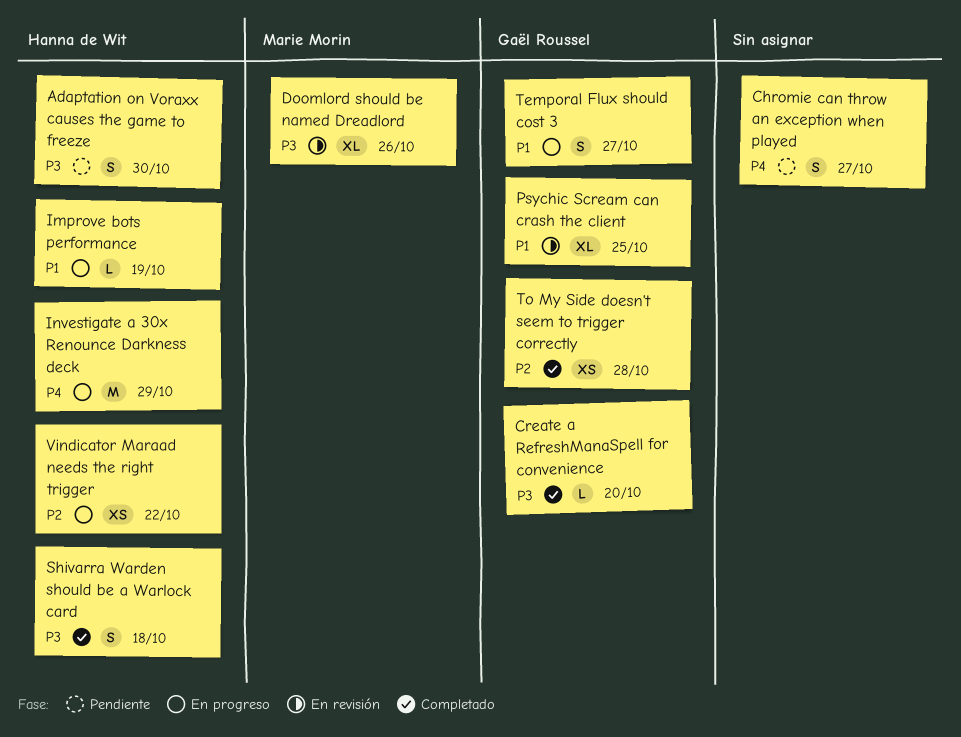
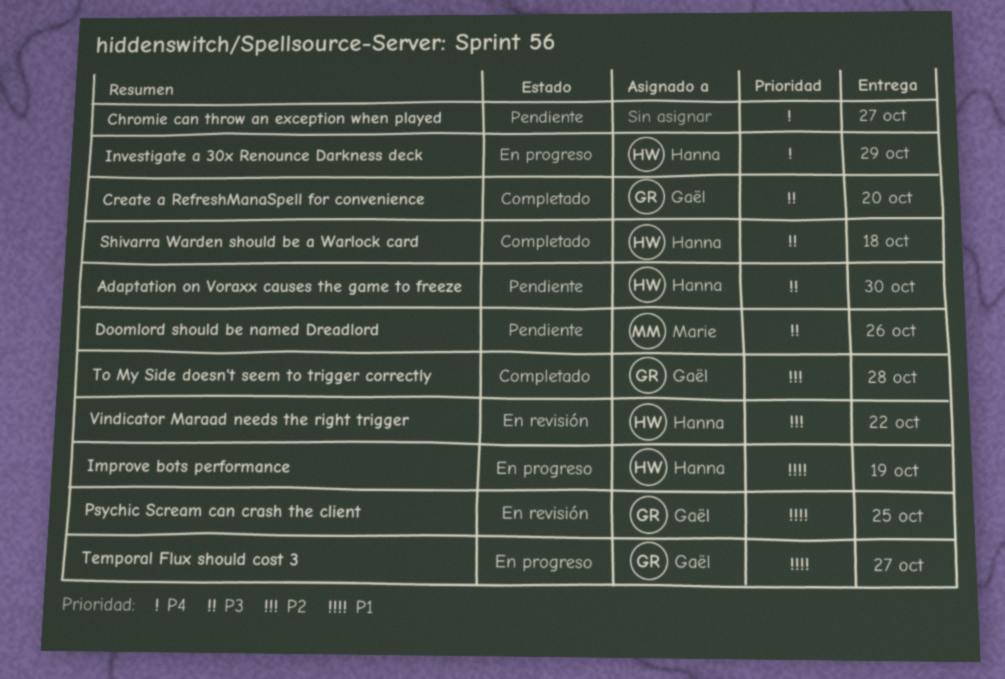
Doomlord should be named Dreadlord, status: En revisión -> Pendiente
Vindicator Maraad needs the right trigger, status: En progreso -> En revisión

